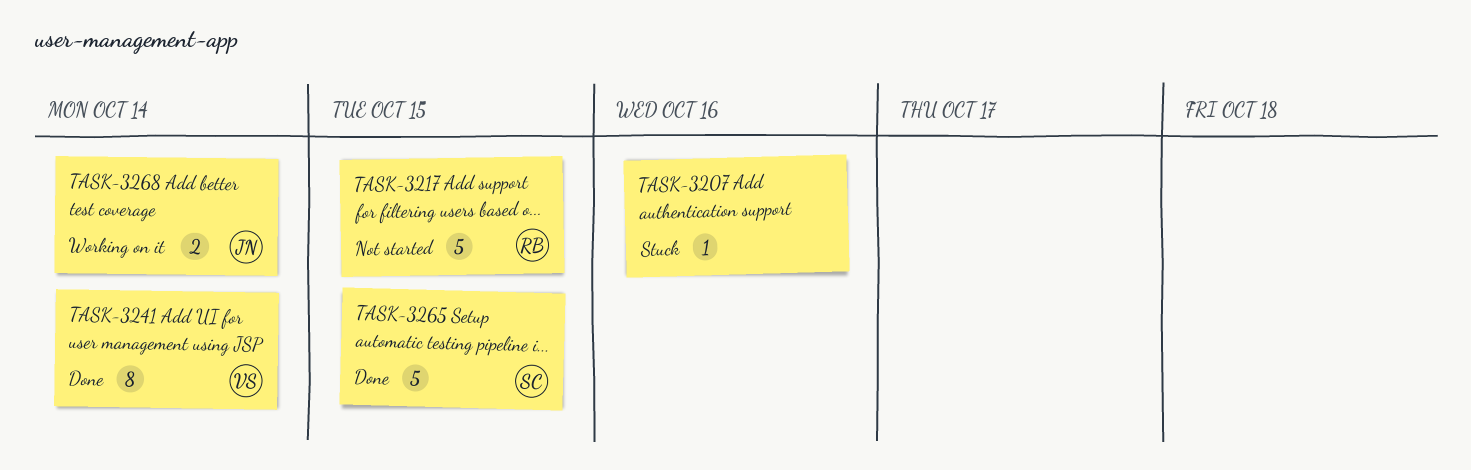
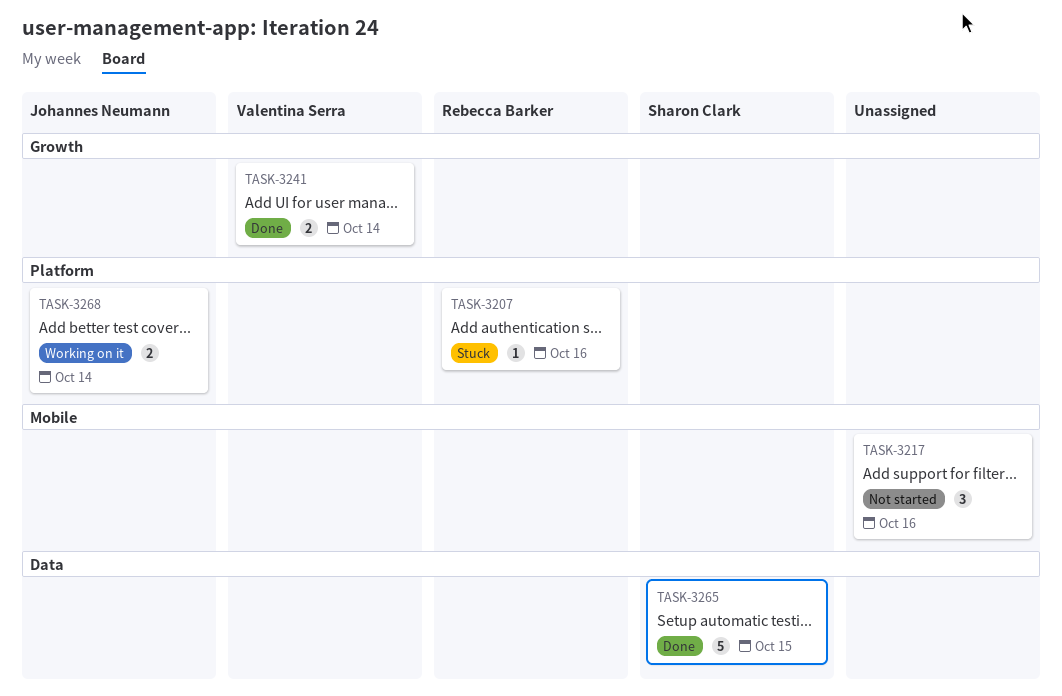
TASK-3207, owner: none -> Rebecca Barker
TASK-3217, owner: Rebecca Barker -> none
TASK-3217, estimate: 5 -> 3
TASK-3217, due: Oct 15 -> Oct 16
TASK-3241, estimate: 8 -> 2

